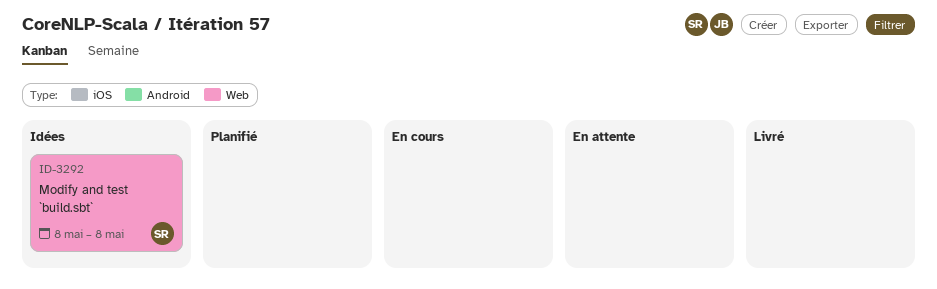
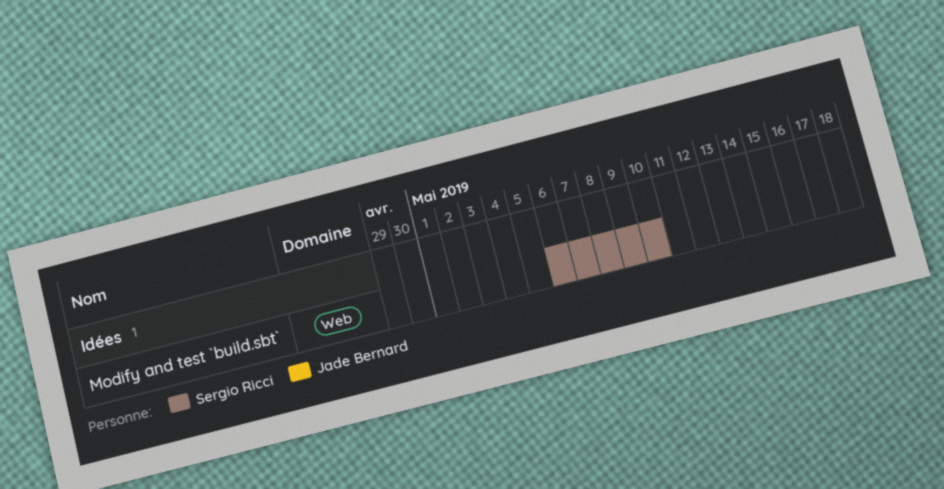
Modify and test `build.sbt`, start: May 8 -> May 6
Modify and test `build.sbt`, due: May 8 -> May 10

